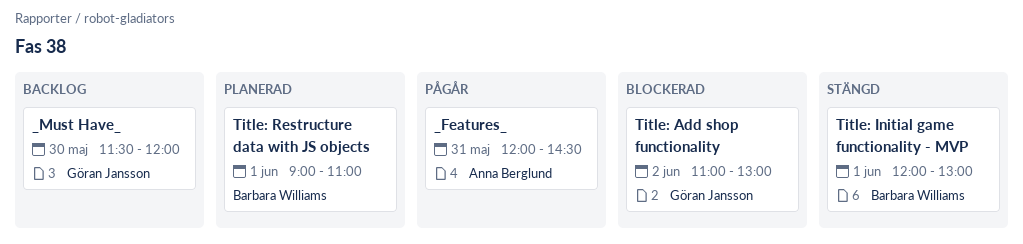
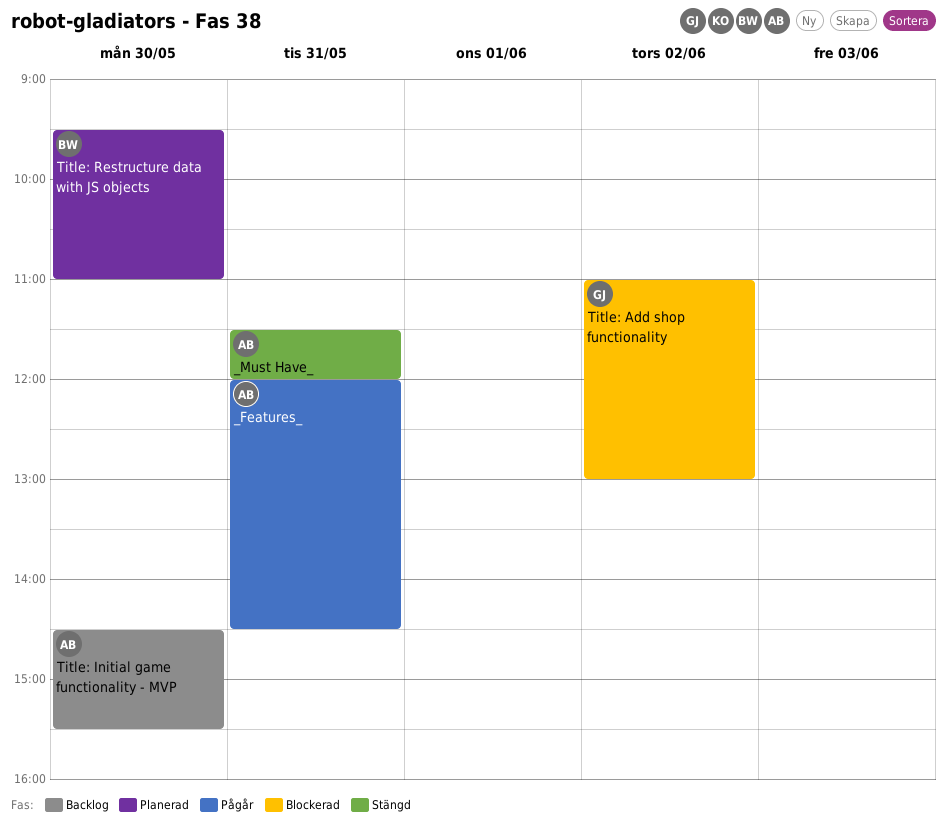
_Must Have_, status: Backlog -> Stängd
_Must Have_, owner: Göran Jansson -> Anna Berglund
_Must Have_, day: May 30 -> May 31
Title: Initial game functionality - MVP, status: Stängd -> Backlog
Title: Initial game functionality - MVP, owner: Barbara Williams -> Anna Berglund
Title: Initial game functionality - MVP, day: Jun 1 -> May 30
Title: Initial game functionality - MVP, begins: 12:00 -> 14:30
Title: Initial game functionality - MVP, ends: 13:00 -> 15:30
Title: Restructure data with JS objects, day: Jun 1 -> May 30
Title: Restructure data with JS objects, begins: 09:00 -> 09:30

